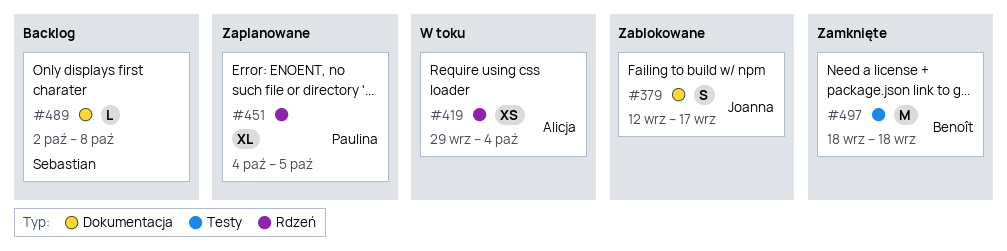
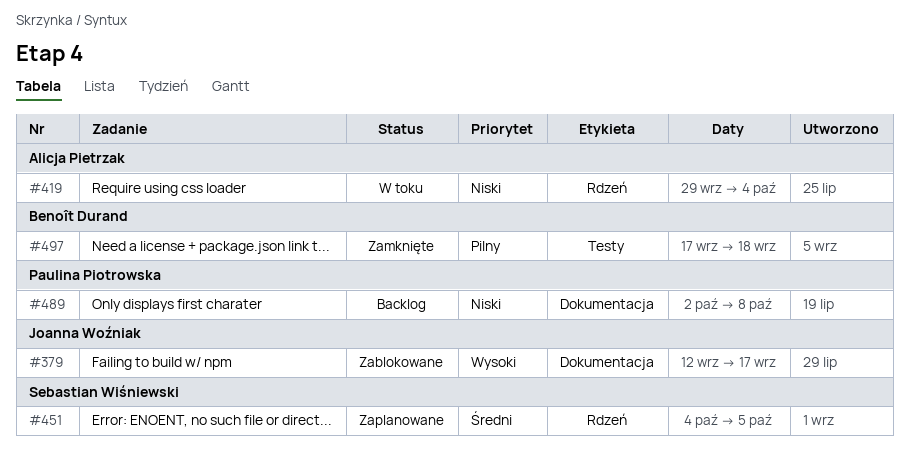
#451, owner: Paulina Piotrowska -> Sebastian Wiśniewski
#489, owner: Sebastian Wiśniewski -> Paulina Piotrowska
#497, start: Sep 18 -> Sep 17

